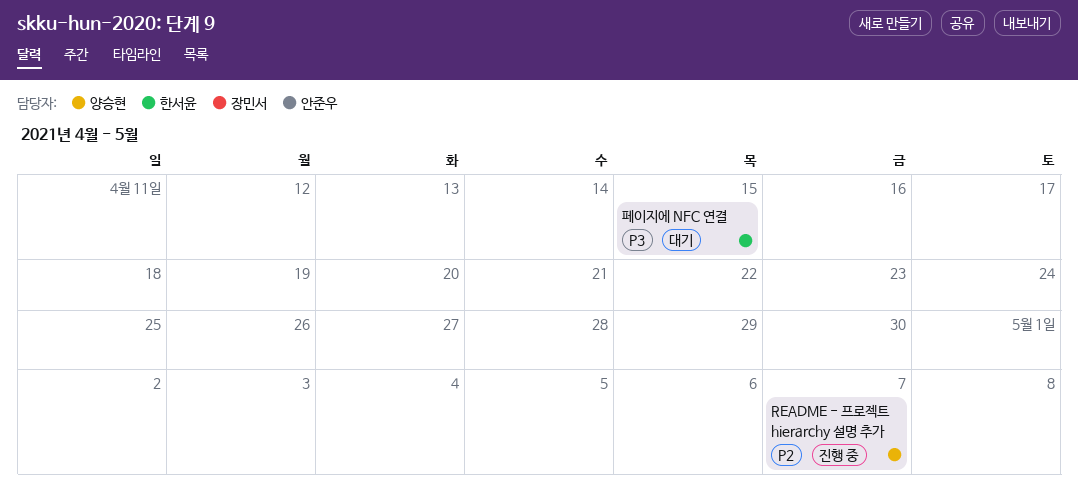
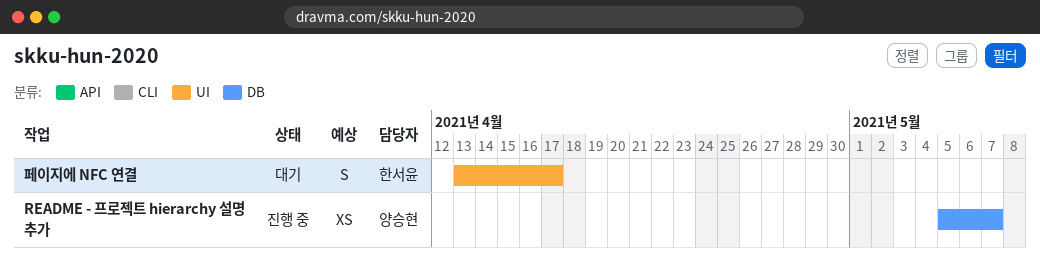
페이지에 NFC 연결, due: Apr 15 -> Apr 17

